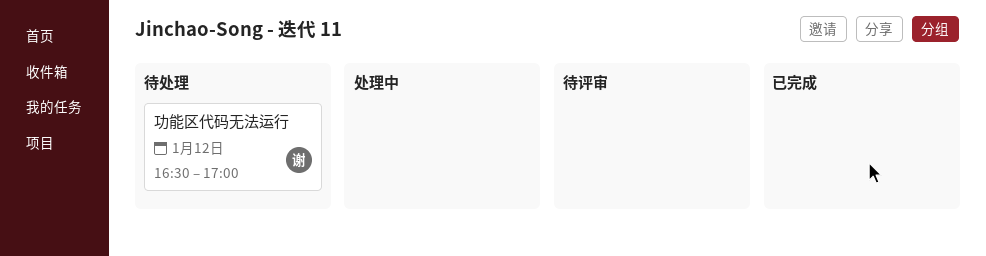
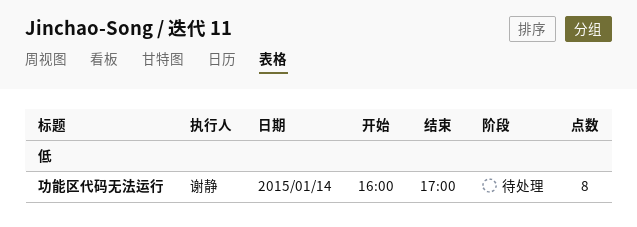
功能区代码无法运行, day: Jan 12 -> Jan 14
功能区代码无法运行, begins: 16:30 -> 16:00

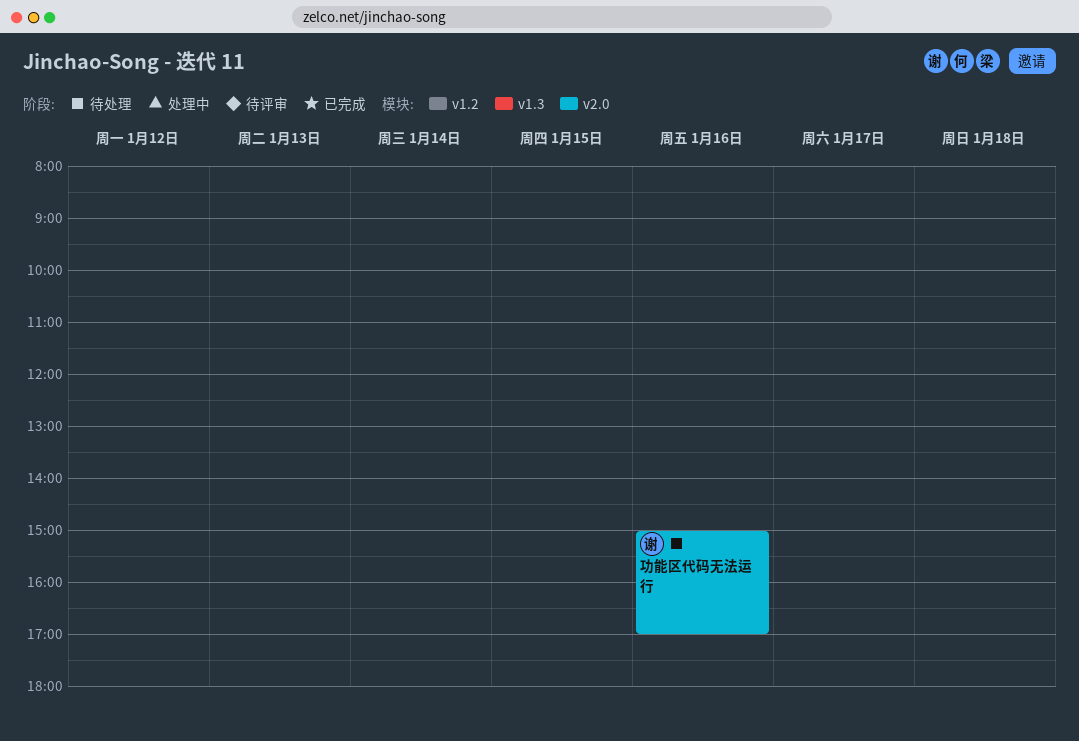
功能区代码无法运行, day: Jan 14 -> Jan 16
功能区代码无法运行, begins: 16:00 -> 15:00

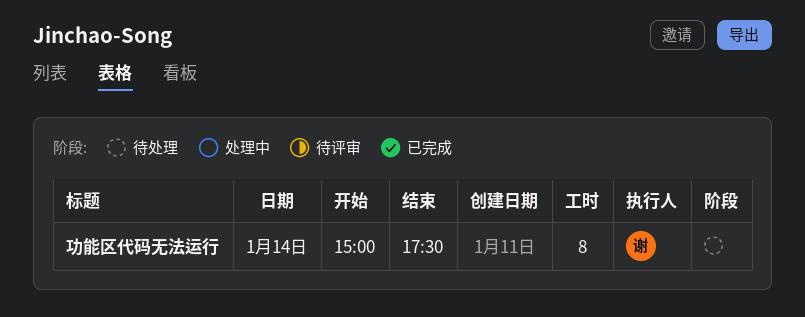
功能区代码无法运行, day: Jan 16 -> Jan 14
功能区代码无法运行, ends: 17:00 -> 17:30

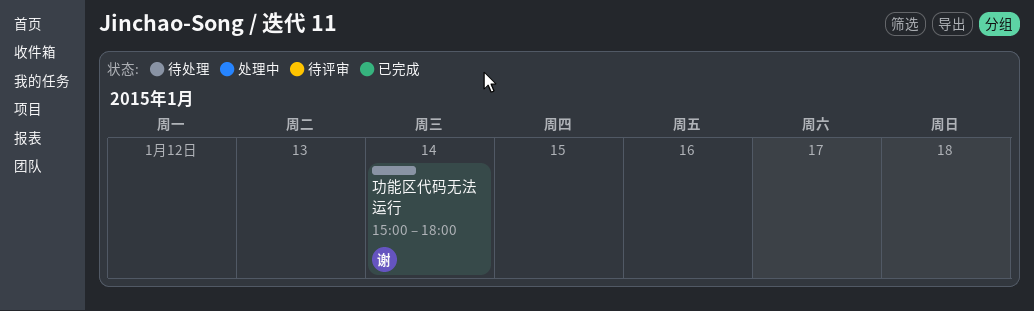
功能区代码无法运行, ends: 17:30 -> 18:00

